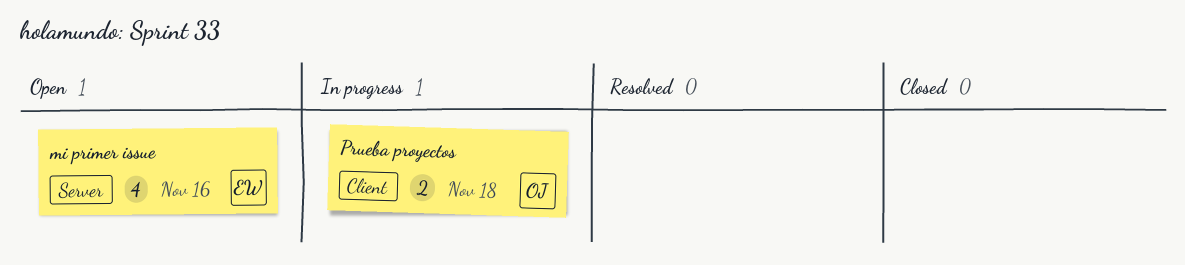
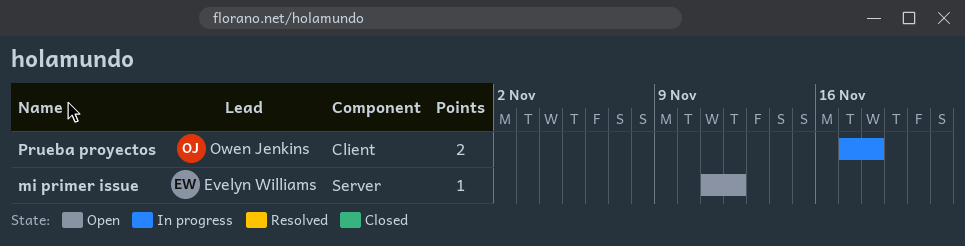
mi primer issue, estimate: 4 -> 1
mi primer issue, due: Nov 16 -> Nov 12

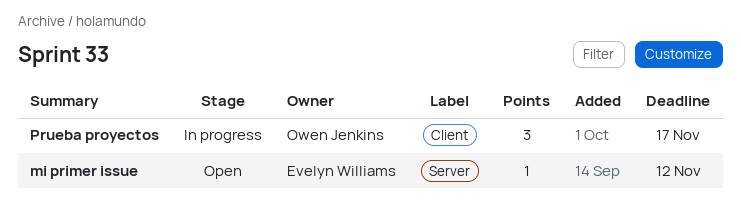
Prueba proyectos, estimate: 2 -> 3
Prueba proyectos, due: Nov 18 -> Nov 17

